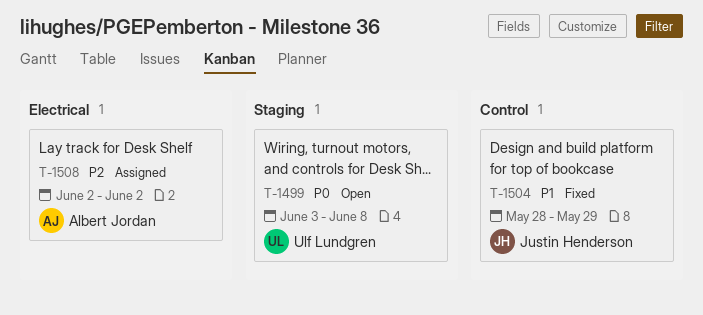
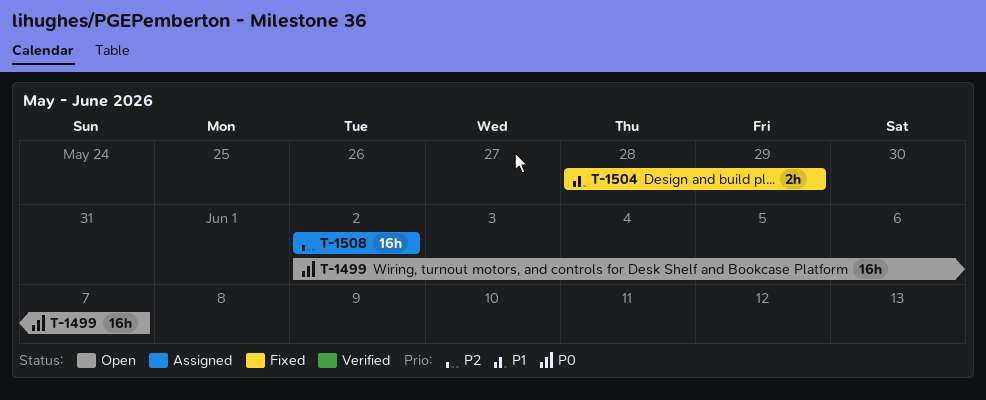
T-1499, start: Jun 3 -> Jun 2
T-1499, due: Jun 8 -> Jun 7

